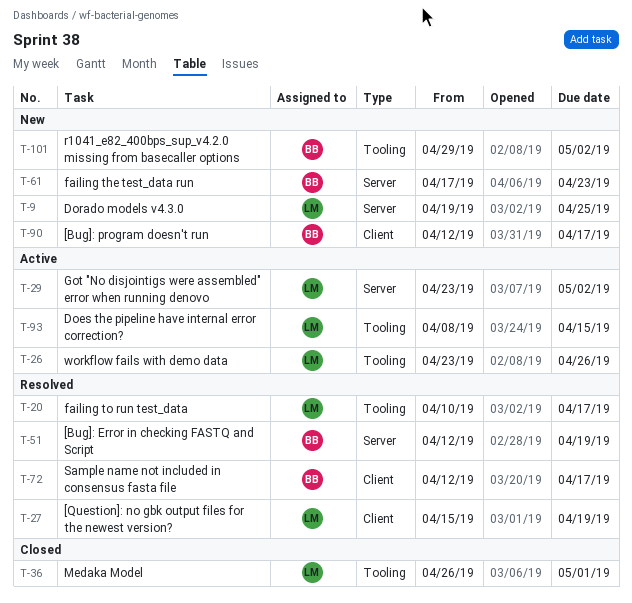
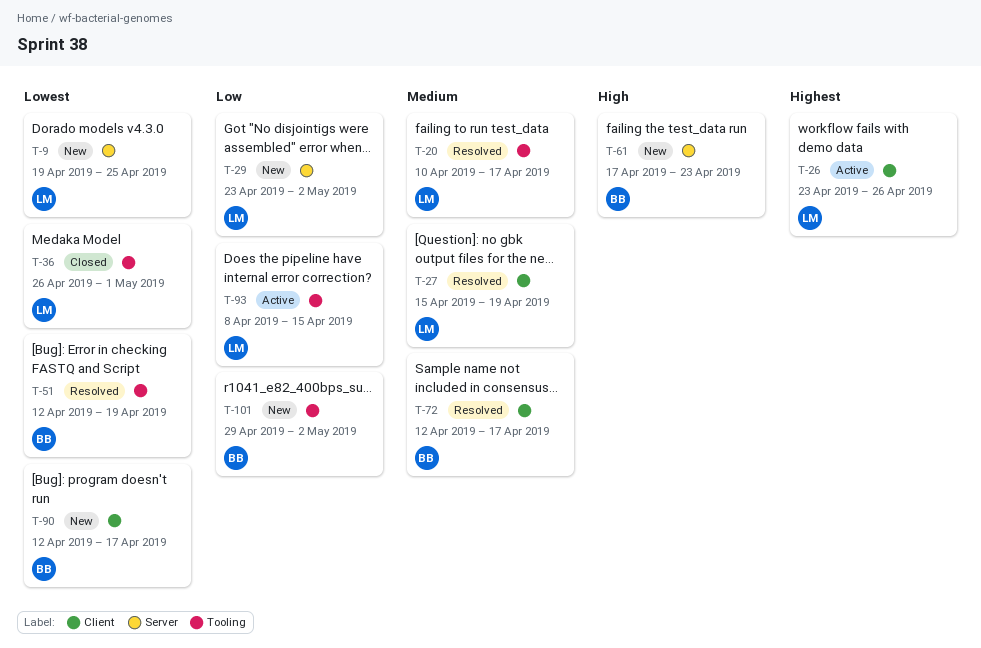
T-26, label: Tooling -> Client
T-29, status: Active -> New
T-51, label: Server -> Tooling

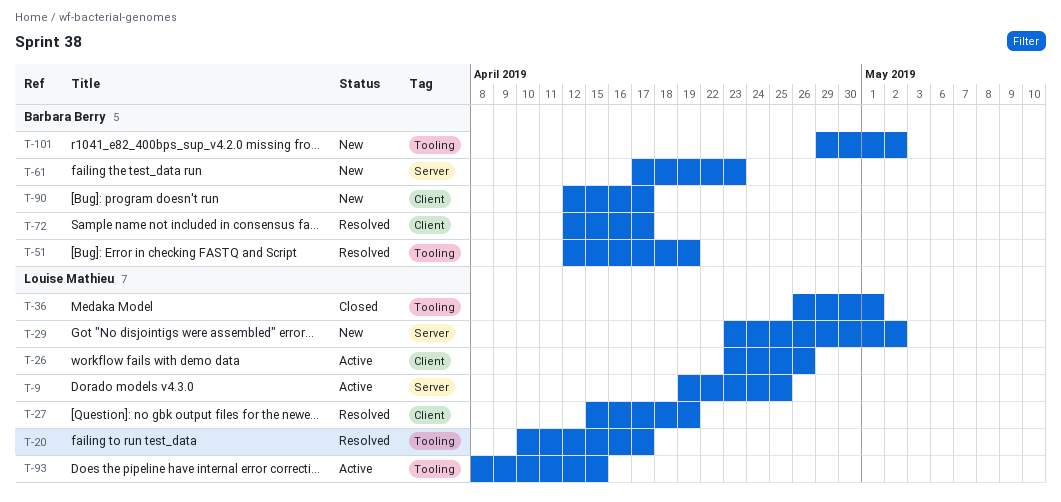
T-9, status: New -> Active

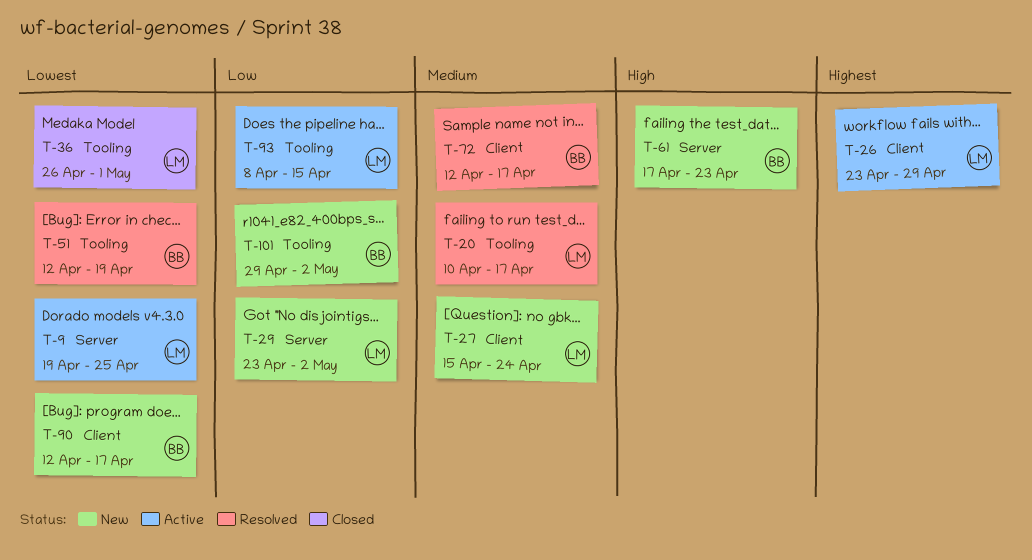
T-26, due: Apr 26 -> Apr 29
T-27, status: Resolved -> New
T-27, due: Apr 19 -> Apr 24

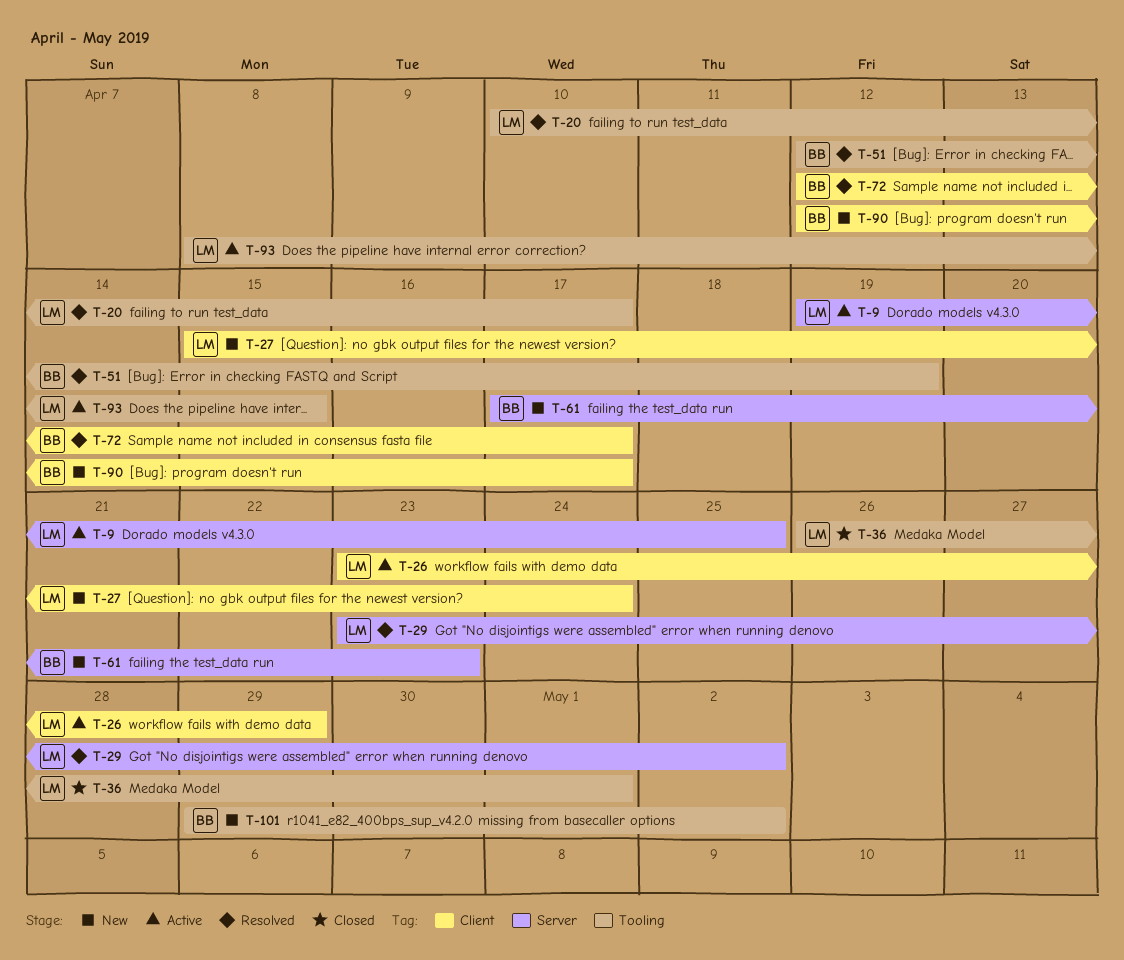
T-29, status: New -> Resolved

